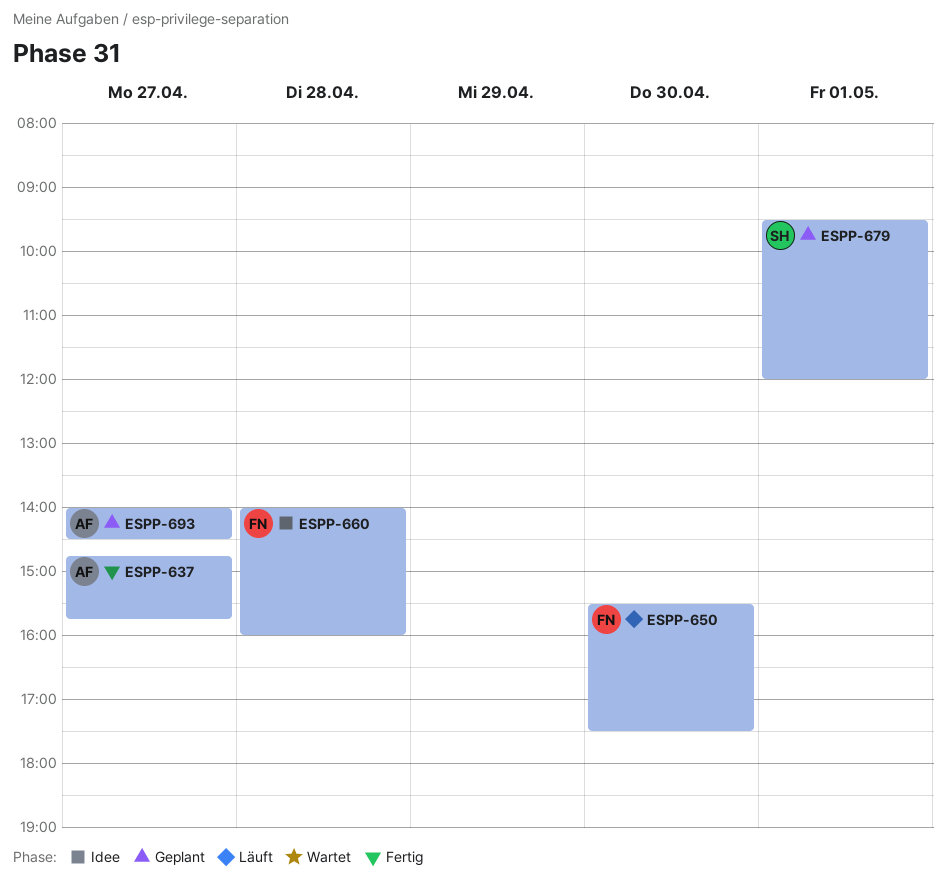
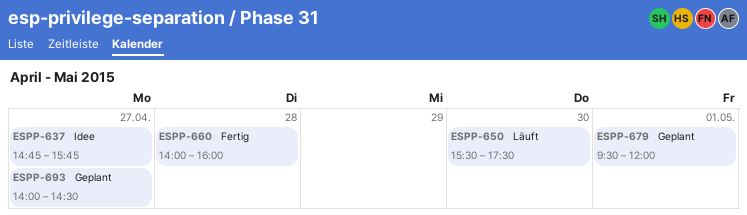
ESPP-637, status: Fertig -> Idee
ESPP-660, status: Idee -> Fertig

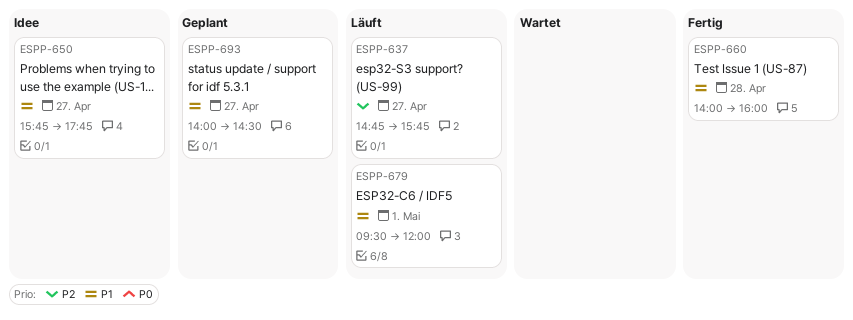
ESPP-637, status: Idee -> Läuft
ESPP-650, status: Läuft -> Idee
ESPP-650, day: Apr 30 -> Apr 27
ESPP-650, begins: 15:30 -> 15:45
ESPP-650, ends: 17:30 -> 17:45
ESPP-679, status: Geplant -> Läuft

